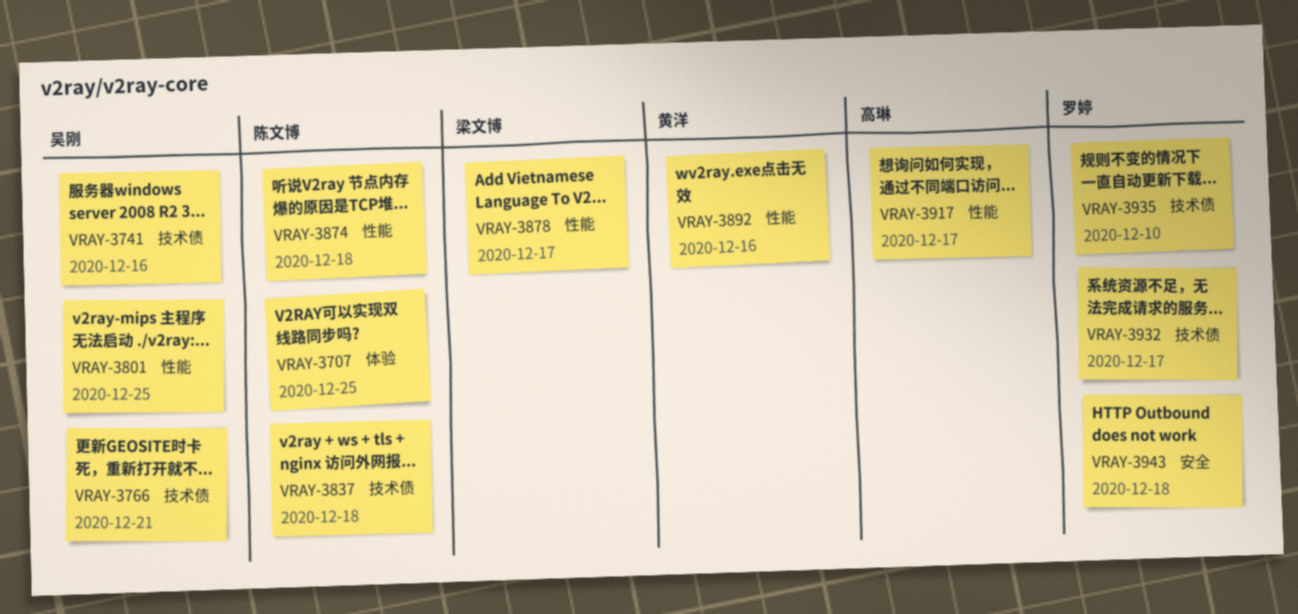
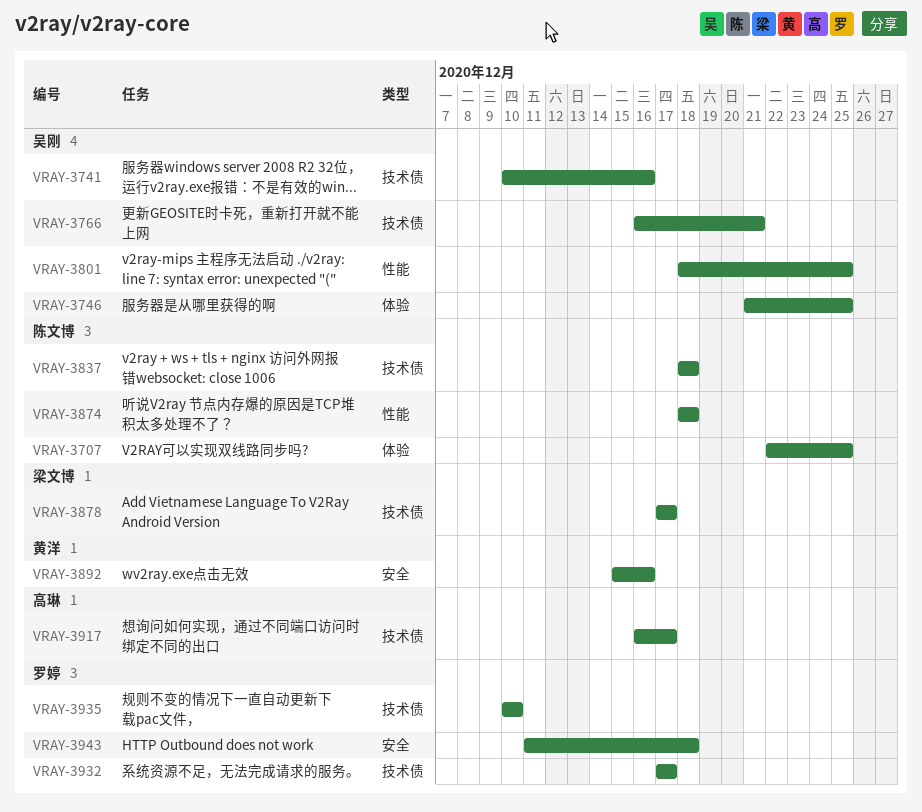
VRAY-3746: none -> present
VRAY-3878, label: 性能 -> 技术债
VRAY-3892, label: 性能 -> 安全
VRAY-3917, label: 性能 -> 技术债

